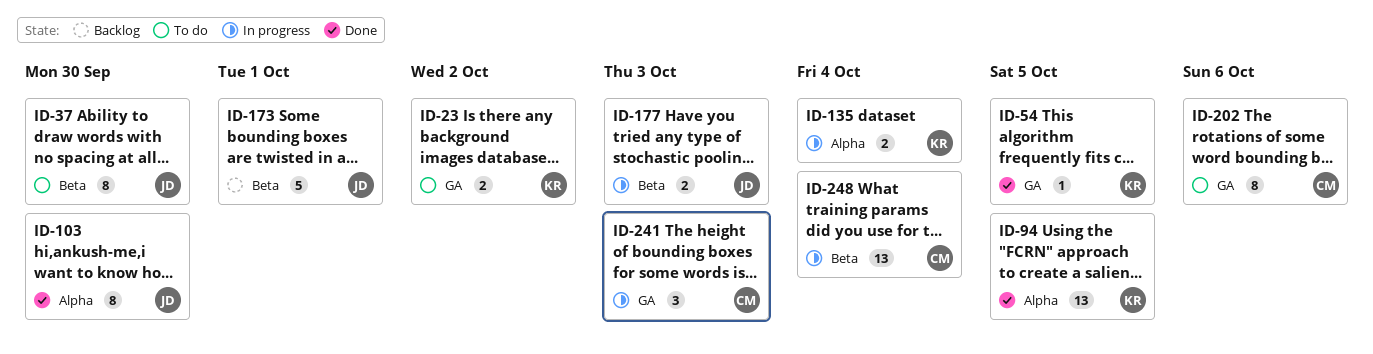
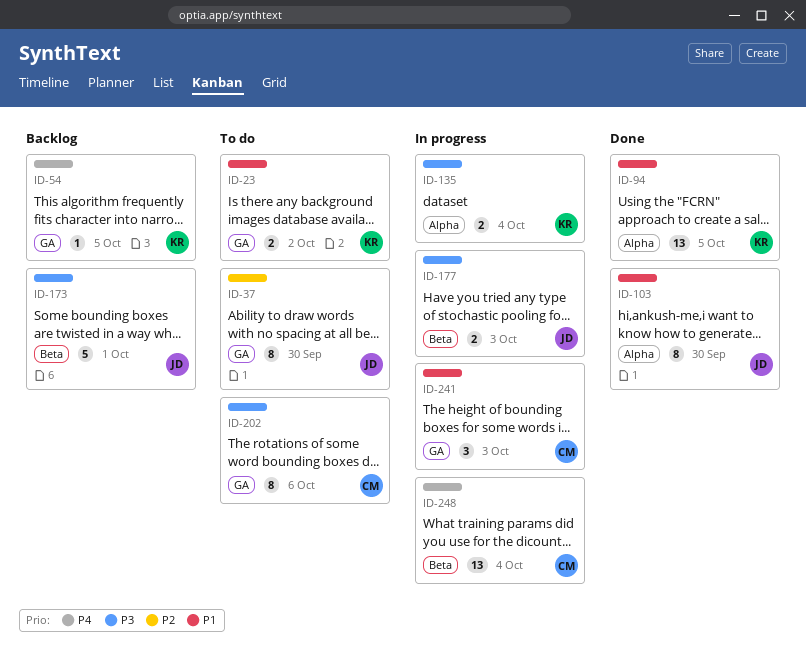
ID-37, label: Beta -> GA
ID-54, status: Done -> Backlog

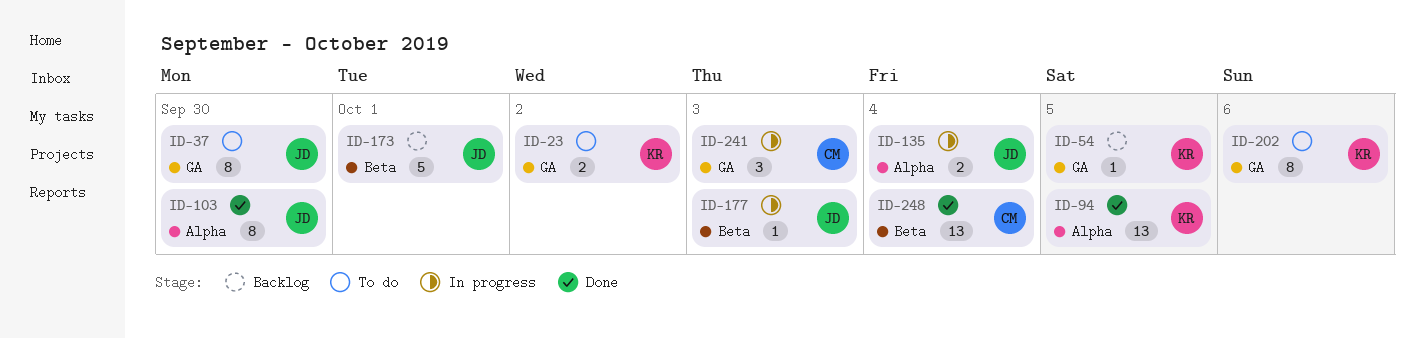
ID-135, owner: KR -> JD
ID-177, estimate: 2 -> 1
ID-202, owner: CM -> KR
ID-248, status: In progress -> Done

